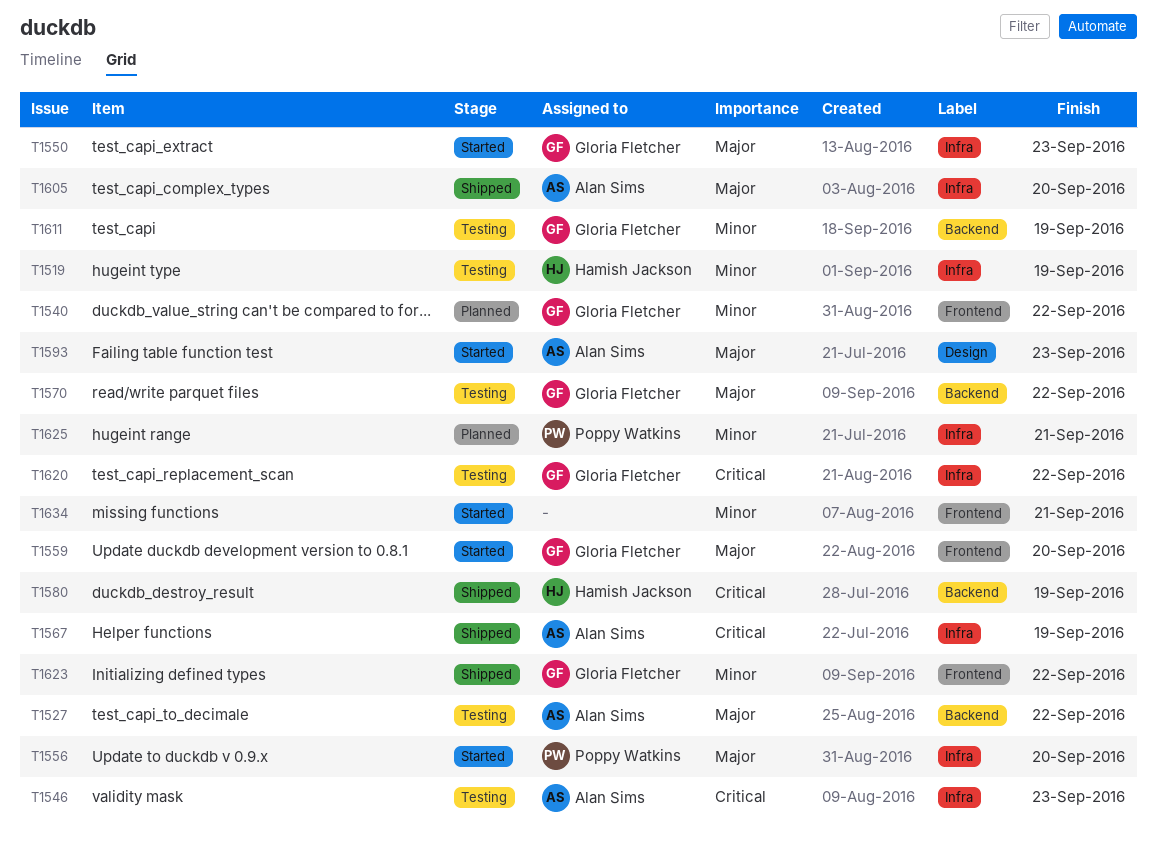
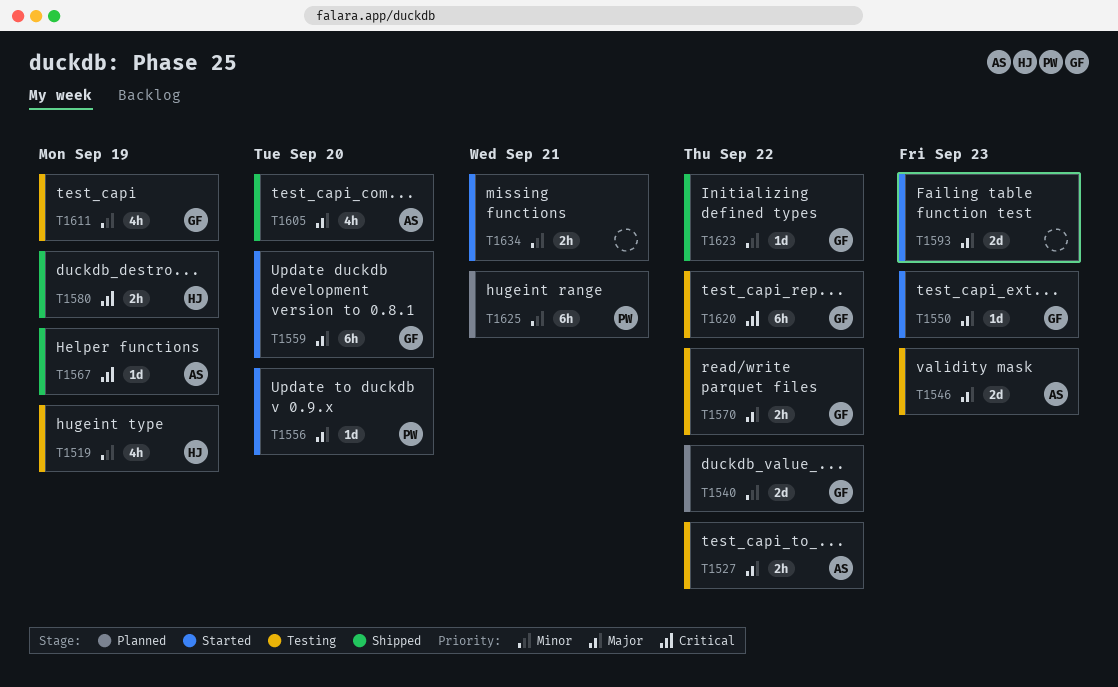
T1546, priority: Critical -> Major
T1593, owner: Alan Sims -> none

